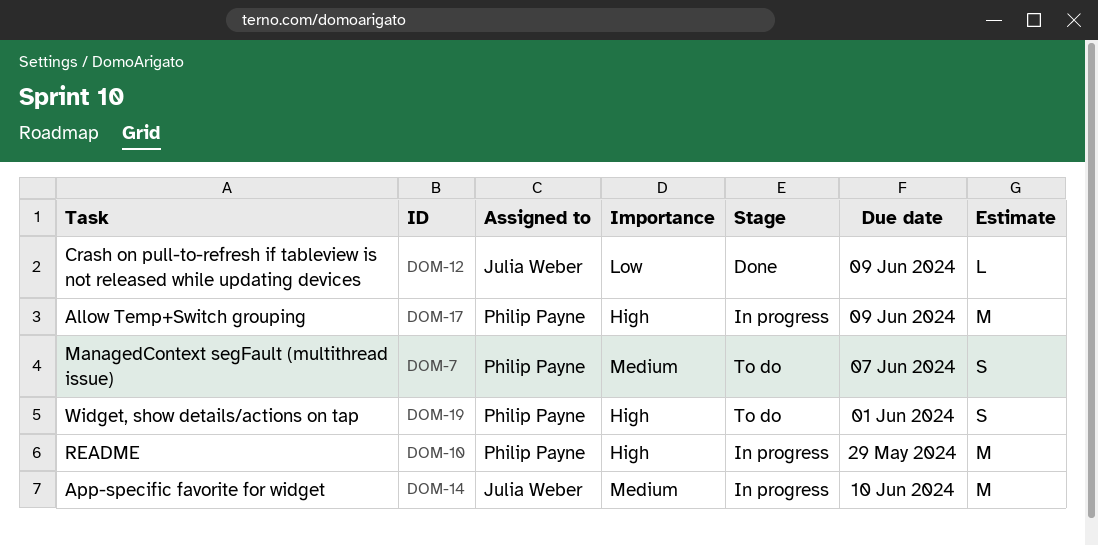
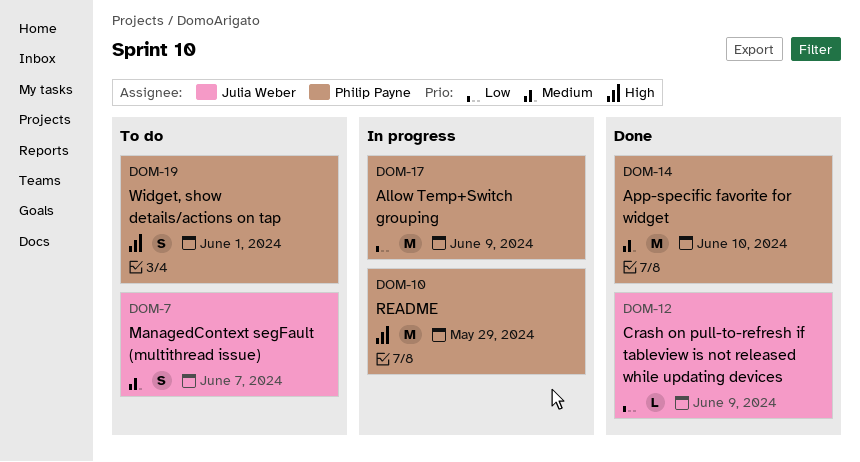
DOM-7, owner: Philip Payne -> Julia Weber
DOM-14, status: In progress -> Done
DOM-14, owner: Julia Weber -> Philip Payne
DOM-17, priority: High -> Low

